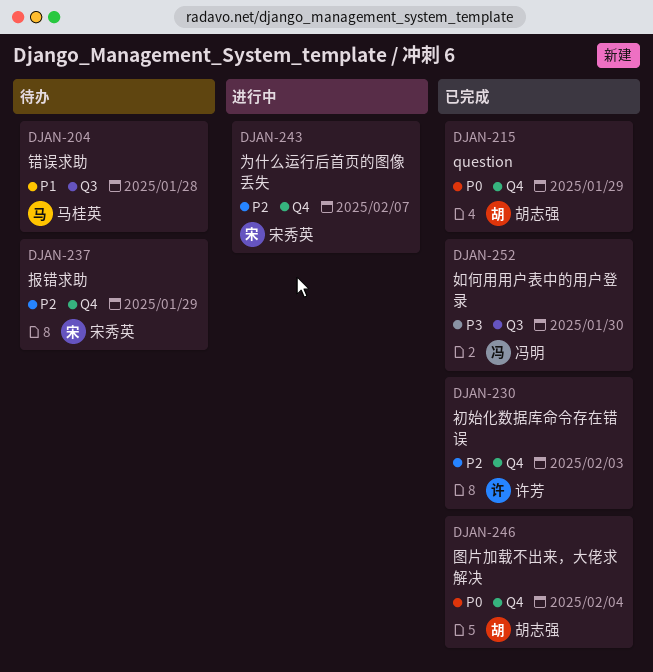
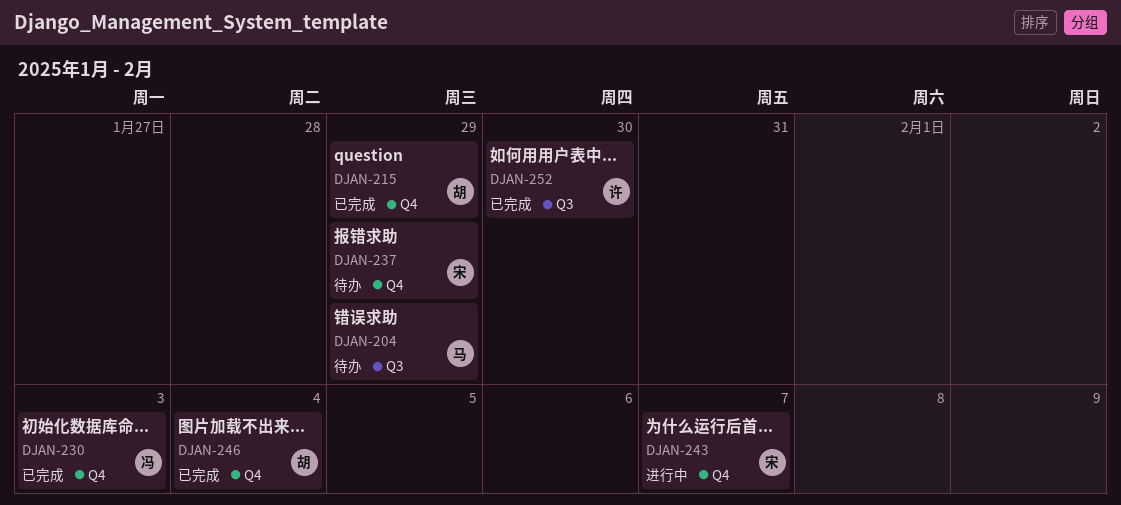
DJAN-204, due: Jan 28 -> Jan 29
DJAN-230, owner: 许芳 -> 冯明
DJAN-252, owner: 冯明 -> 许芳

